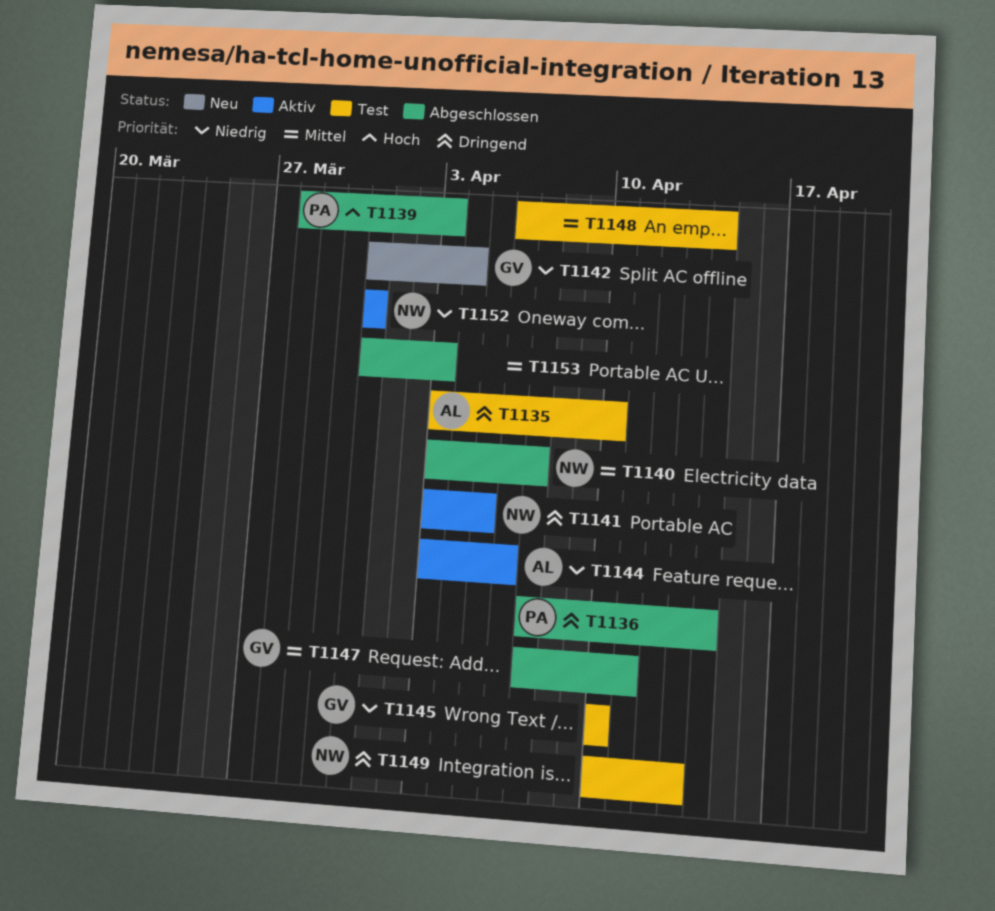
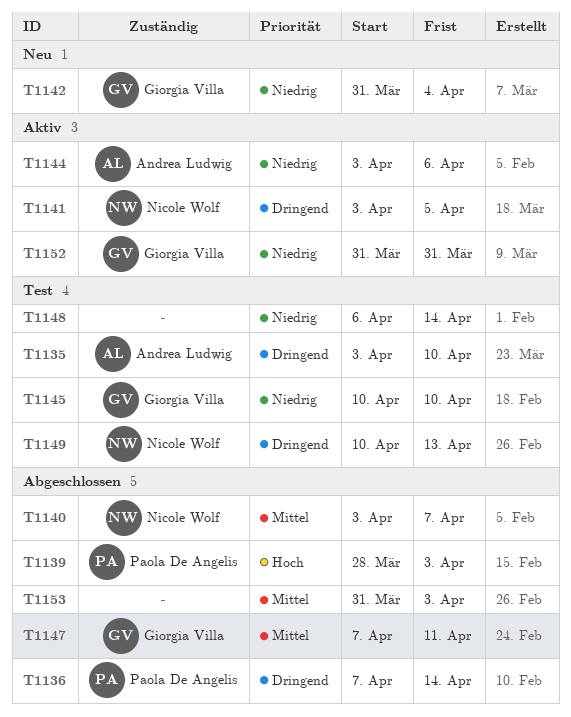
T1148, priority: Mittel -> Niedrig
T1152, owner: Nicole Wolf -> Giorgia Villa

